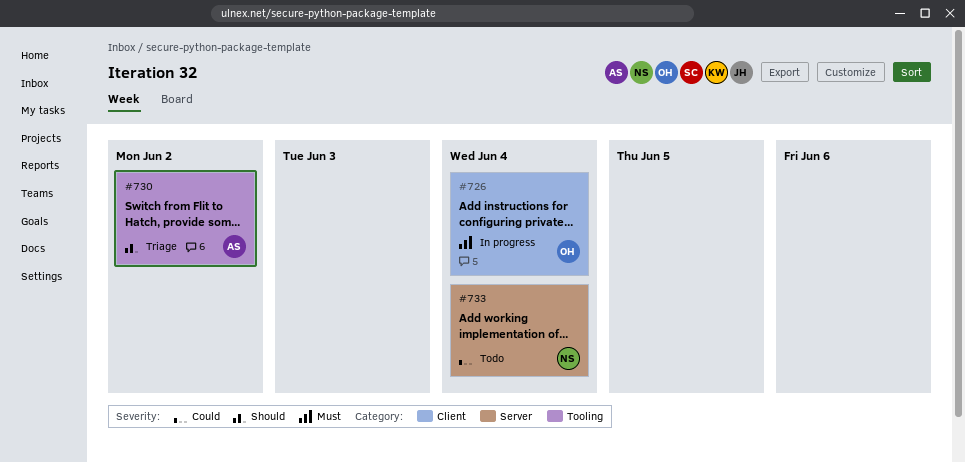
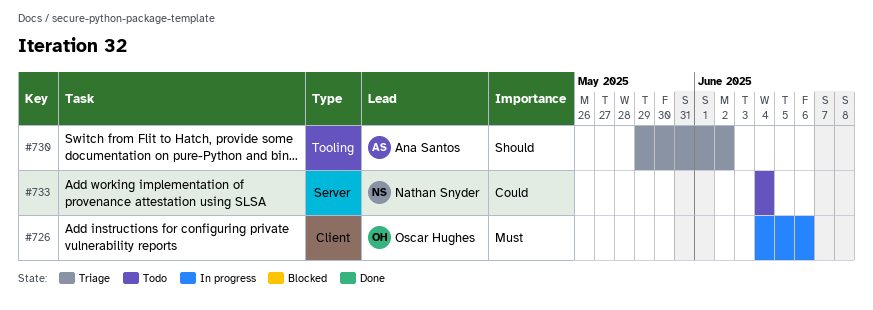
#726, due: Jun 4 -> Jun 6

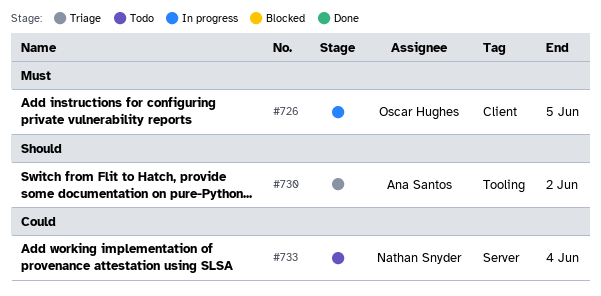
#726, due: Jun 6 -> Jun 5

